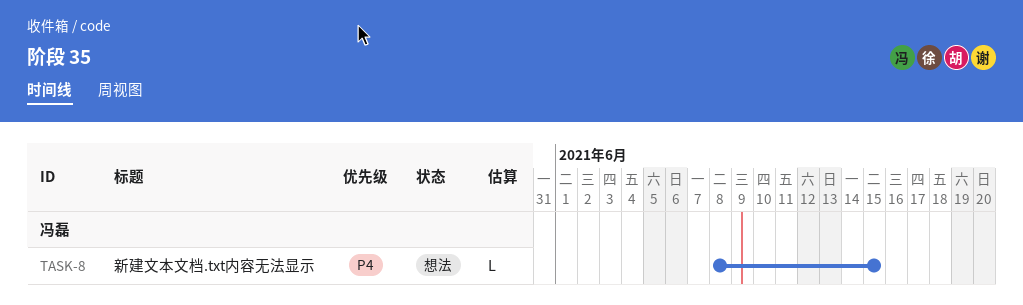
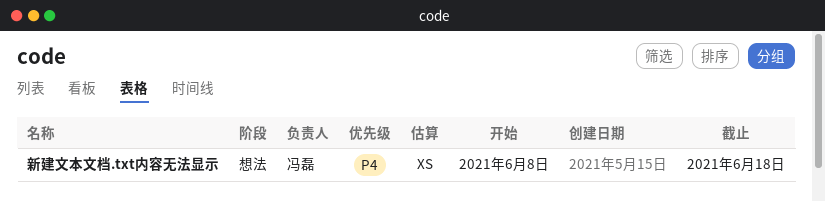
新建文本文档.txt内容无法显示, estimate: L -> XS
新建文本文档.txt内容无法显示, due: Jun 15 -> Jun 18

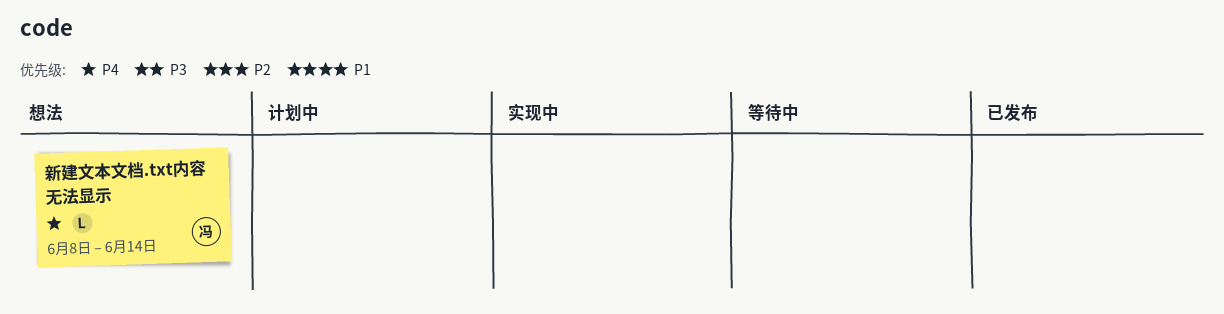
新建文本文档.txt内容无法显示, estimate: XS -> L
新建文本文档.txt内容无法显示, due: Jun 18 -> Jun 14

